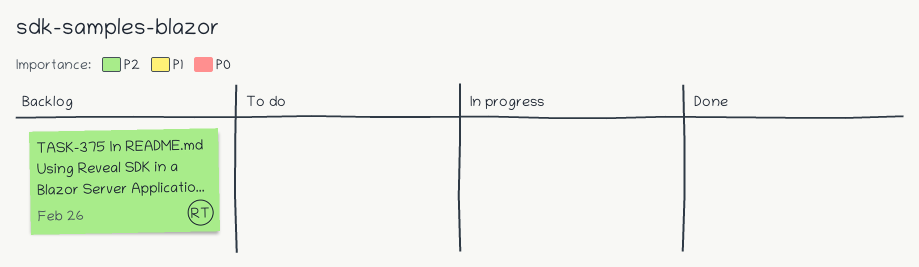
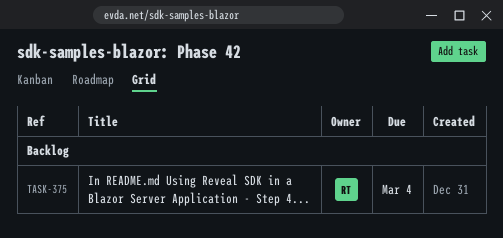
TASK-375, due: Feb 26 -> Mar 4

